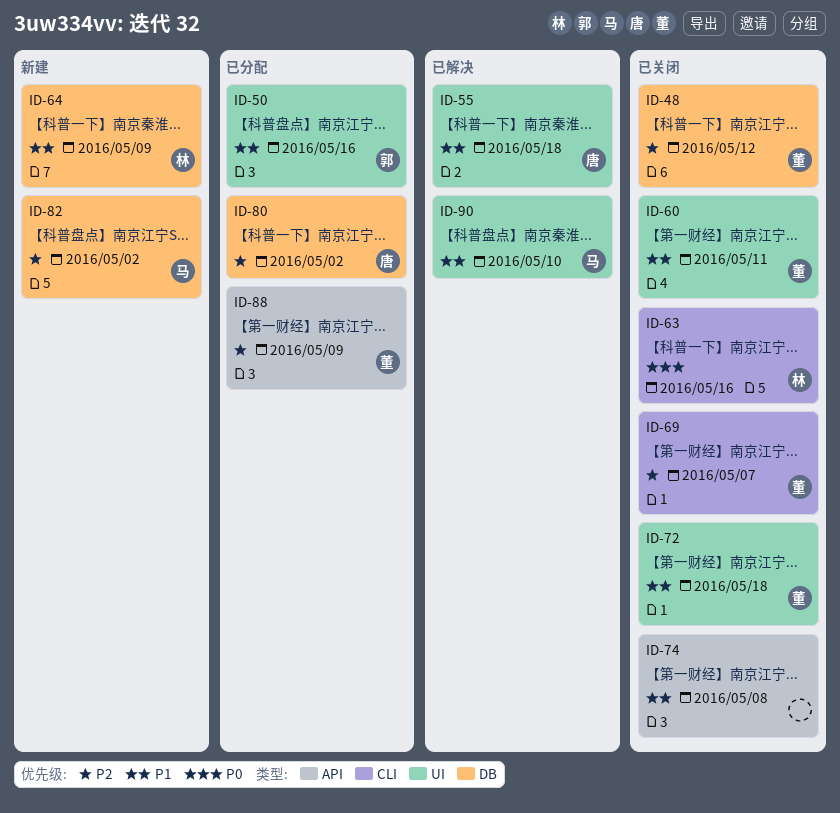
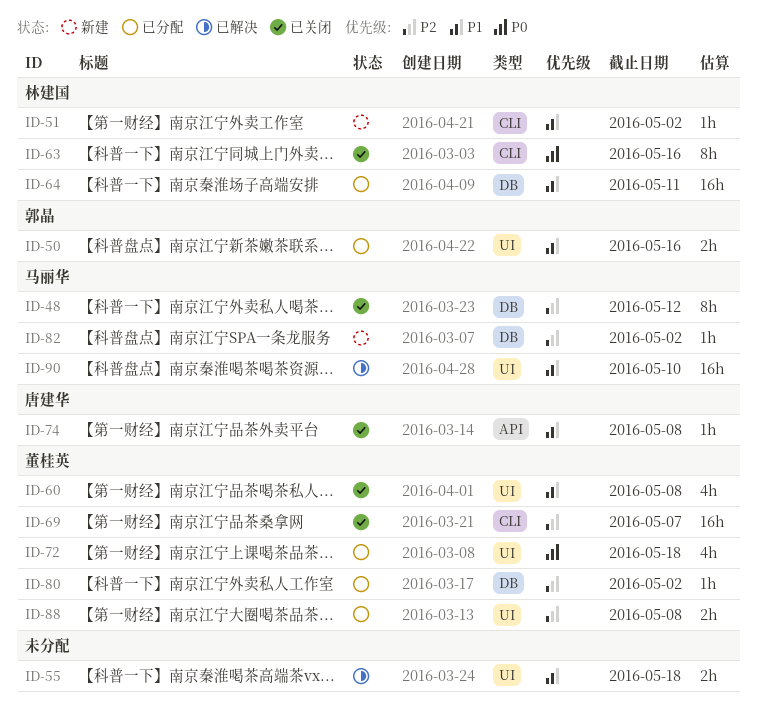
ID-48, owner: 董桂英 -> 马丽华
ID-51: none -> present
ID-55, owner: 唐建华 -> none
ID-60, due: May 11 -> May 8
ID-64, status: 新建 -> 已分配
ID-64, due: May 9 -> May 11
ID-72, status: 已关闭 -> 已分配
ID-72, priority: P1 -> P0
ID-74, owner: none -> 唐建华
ID-80, owner: 唐建华 -> 董桂英
ID-88, label: API -> UI
ID-88, due: May 9 -> May 8

